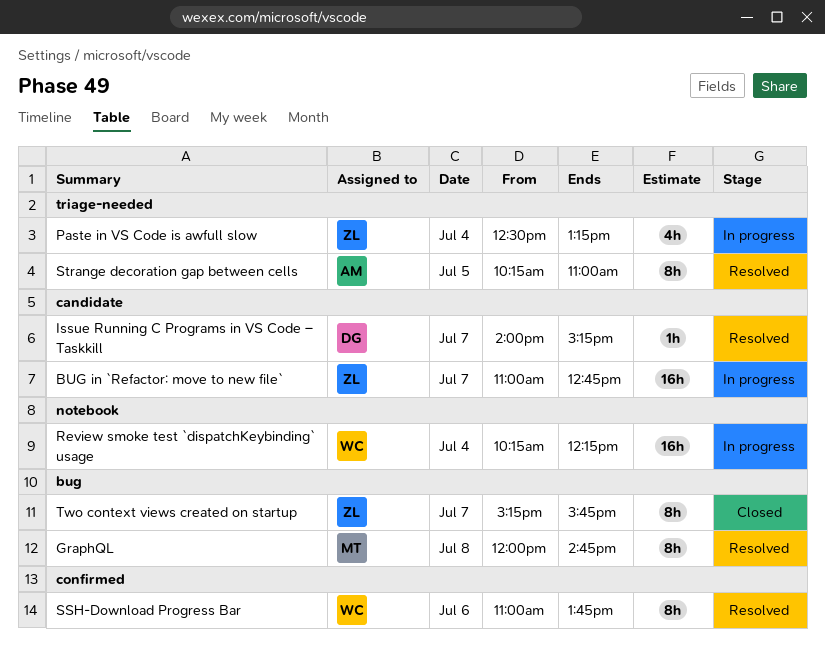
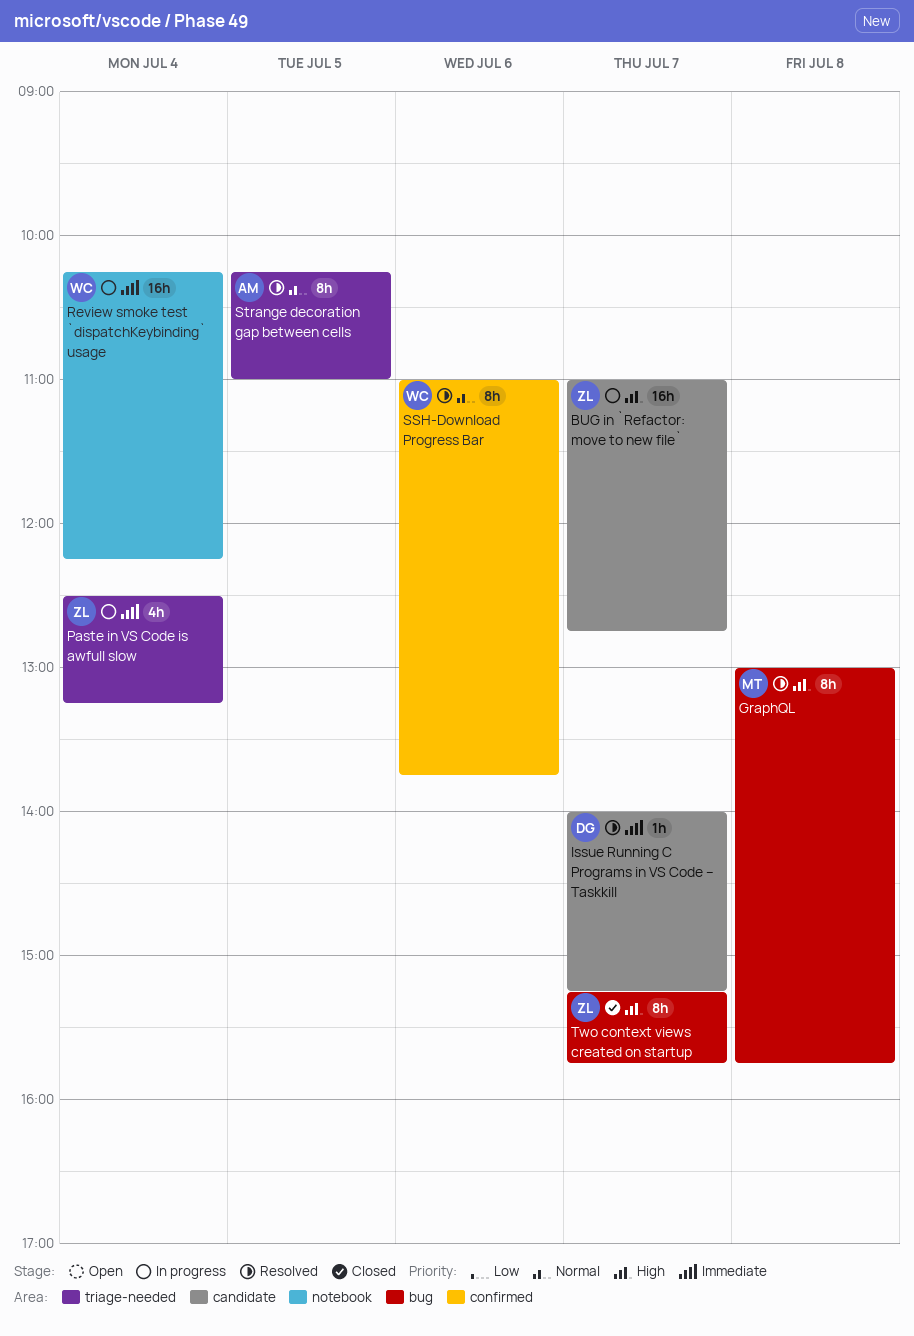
GraphQL, begins: 12:00 -> 13:00
GraphQL, ends: 14:45 -> 15:45

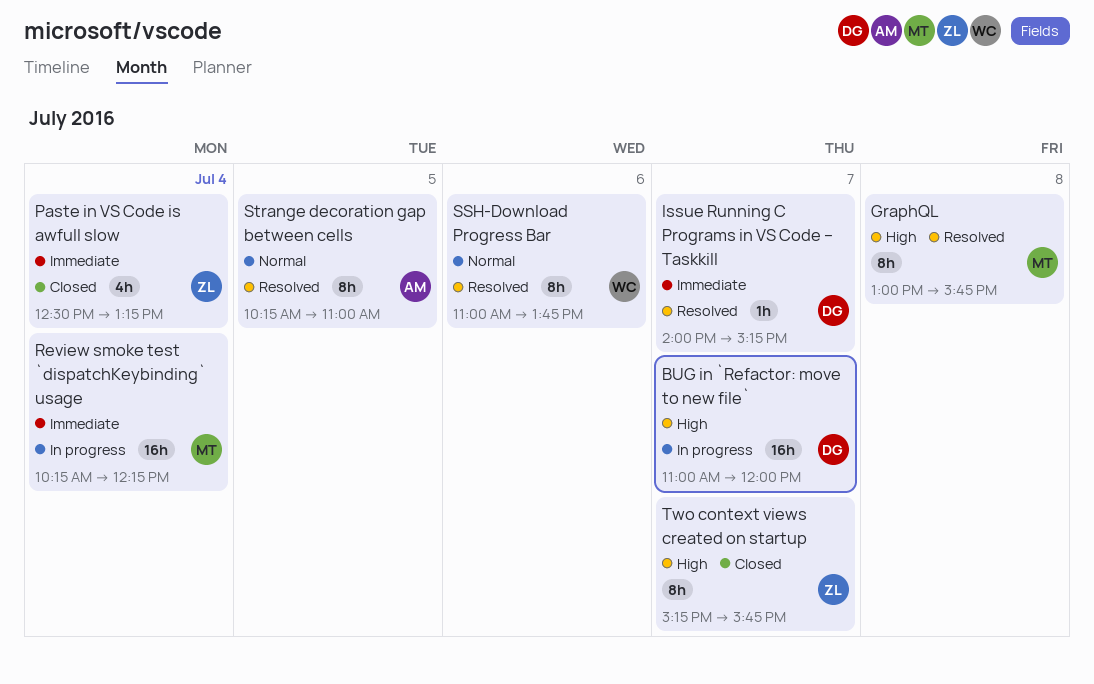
BUG in `Refactor: move to new file`, owner: ZL -> DG
BUG in `Refactor: move to new file`, ends: 12:45 -> 12:00
Paste in VS Code is awfull slow, status: In progress -> Closed
Review smoke test `dispatchKeybinding` usage, owner: WC -> MT

